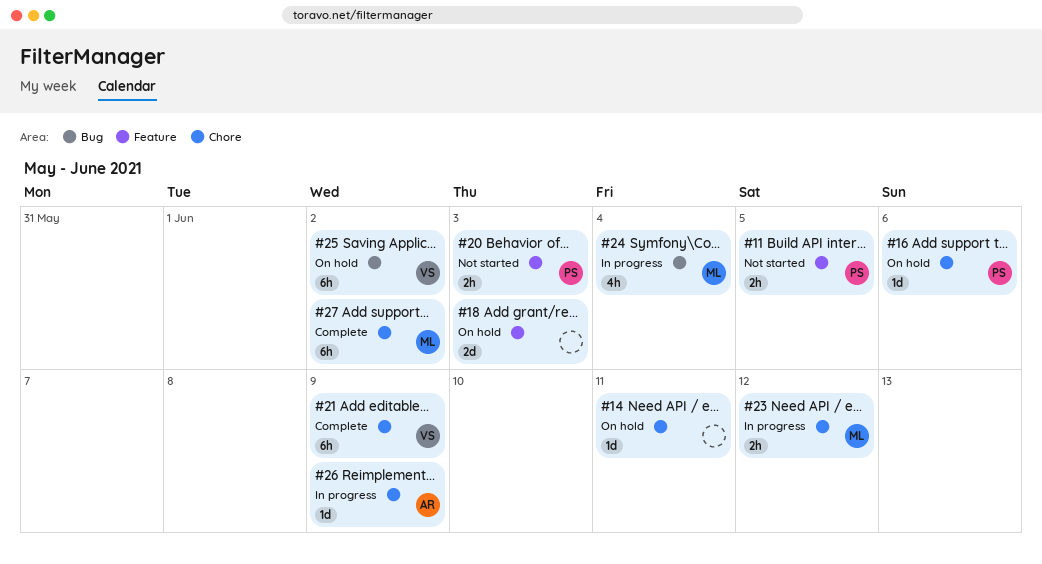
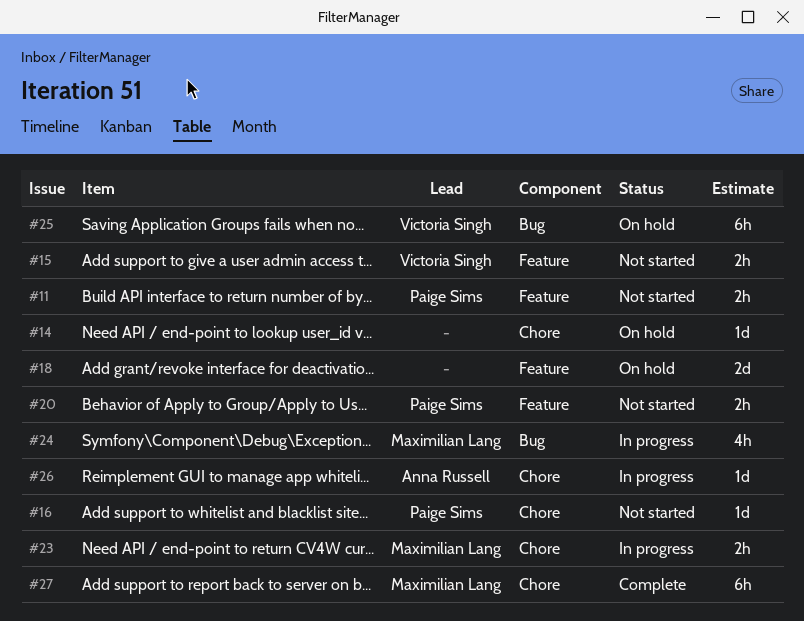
#15: none -> present
#16, status: On hold -> Not started
#21: present -> none

